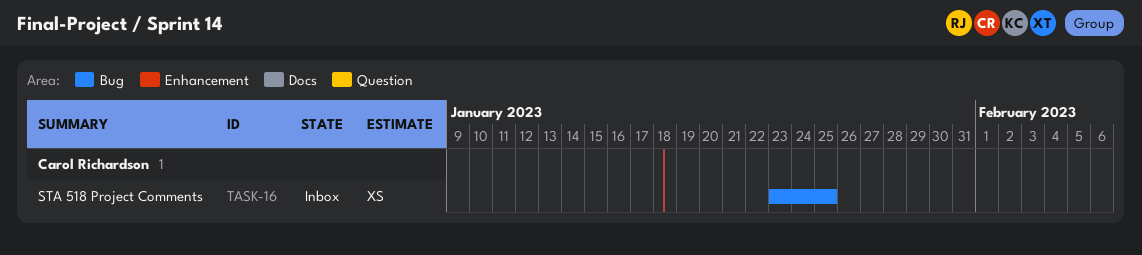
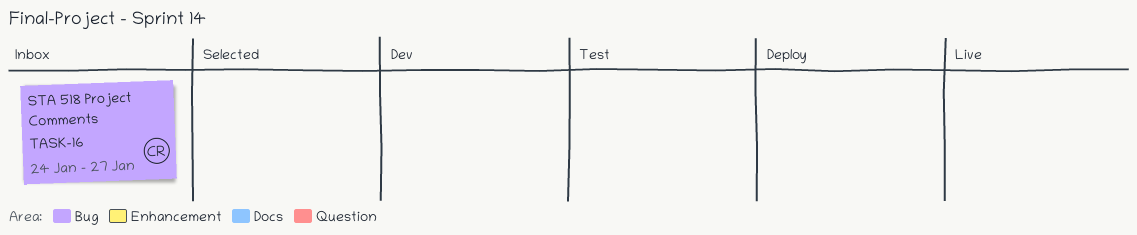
TASK-16, start: Jan 23 -> Jan 24
TASK-16, due: Jan 25 -> Jan 27

